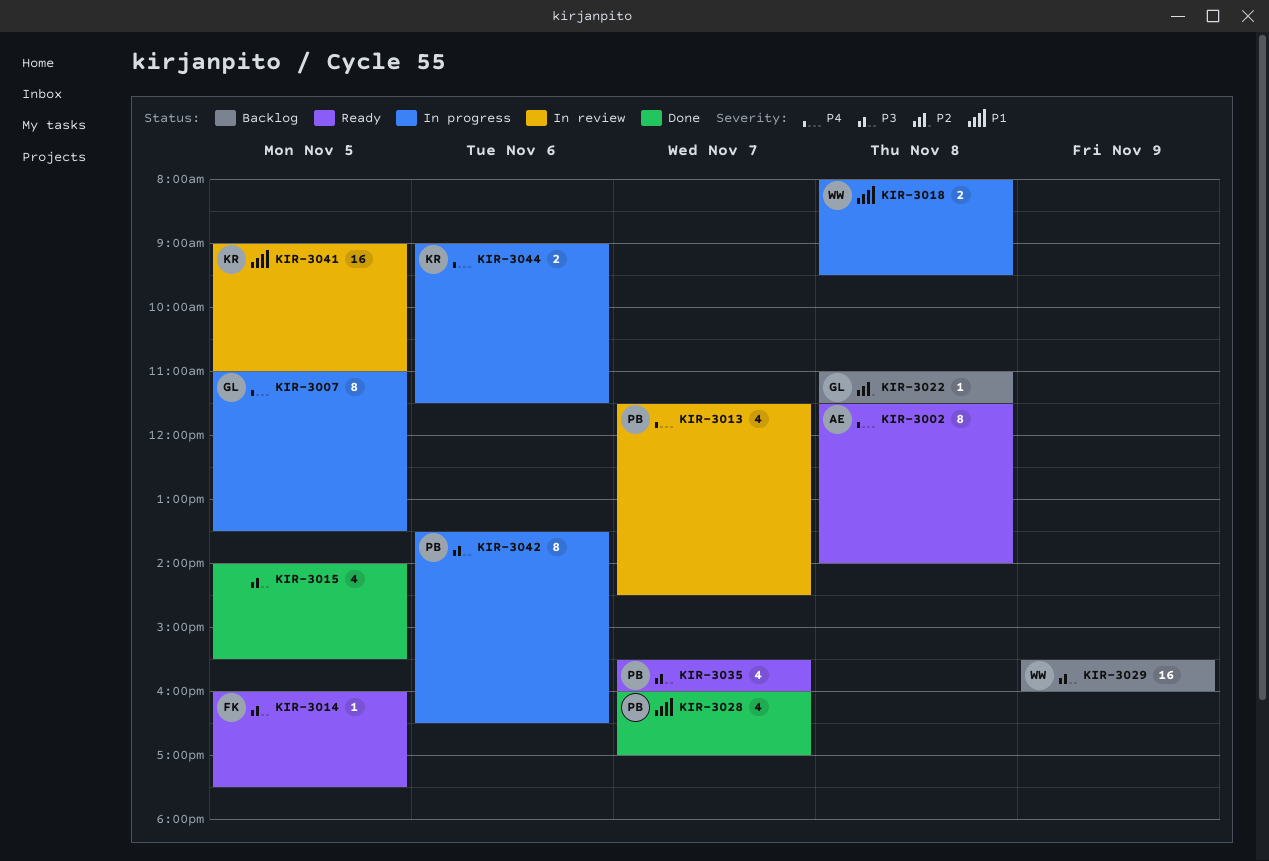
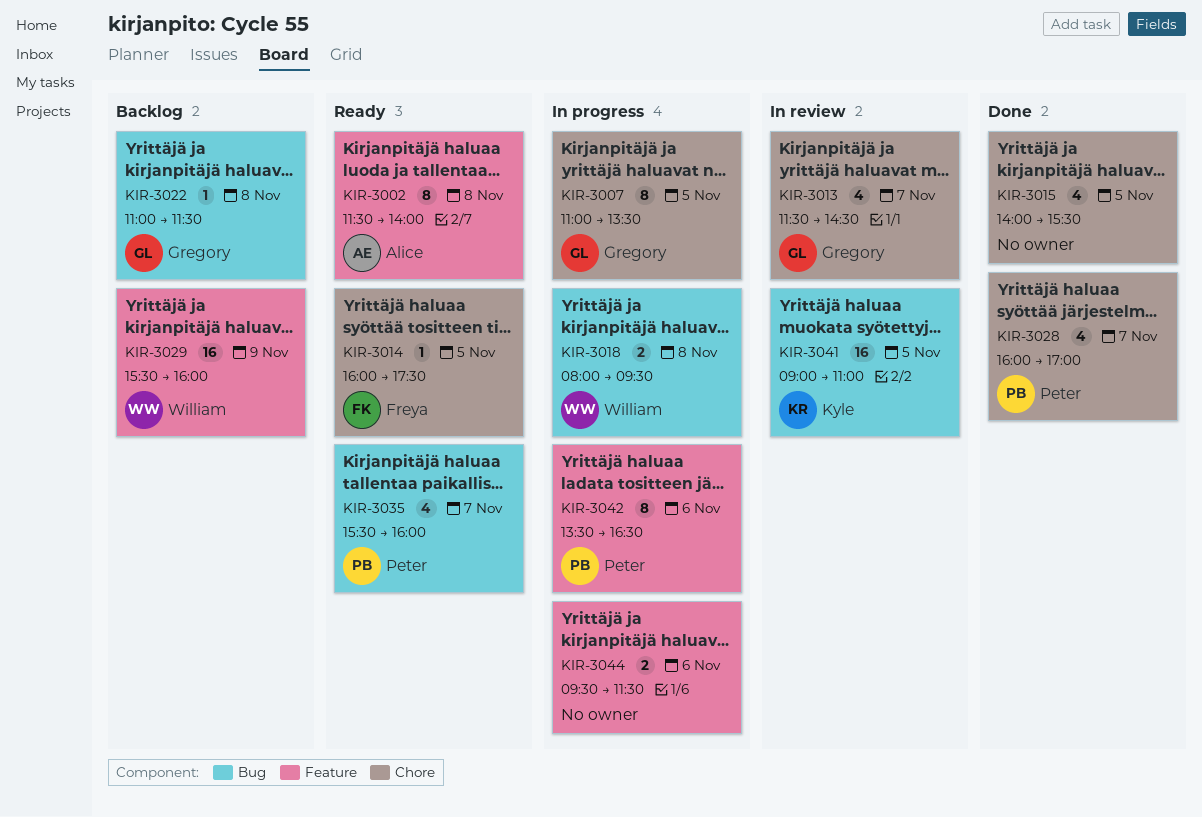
KIR-3013, owner: Peter -> Gregory
KIR-3044, owner: Kyle -> none
KIR-3044, begins: 09:00 -> 09:30

